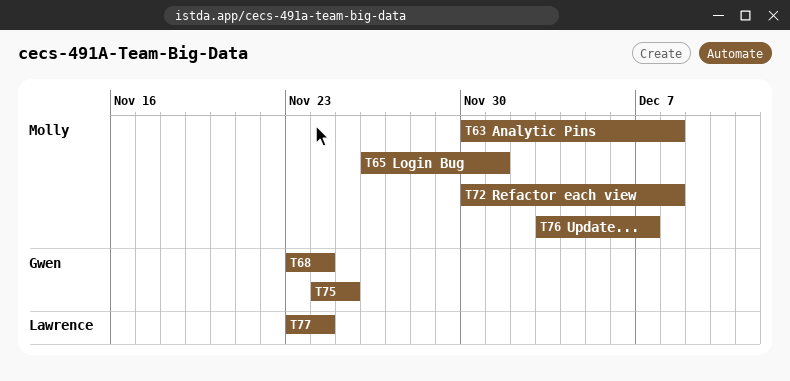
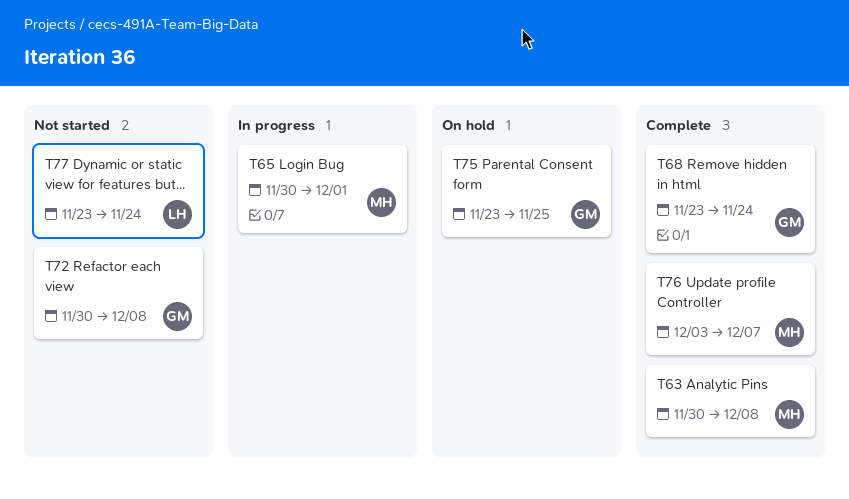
T65, start: Nov 26 -> Nov 30
T72, owner: Molly -> Gwen
T75, start: Nov 24 -> Nov 23

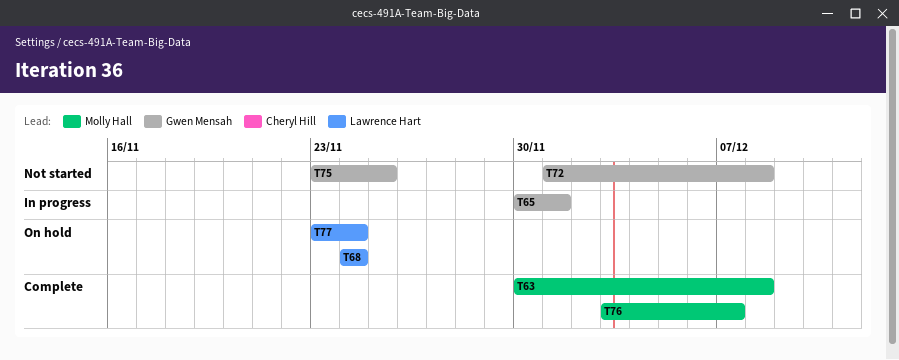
T65, owner: Molly Hall -> Gwen Mensah
T68, status: Complete -> On hold
T68, owner: Gwen Mensah -> Lawrence Hart
T68, start: Nov 23 -> Nov 24
T72, start: Nov 30 -> Dec 1
T75, status: On hold -> Not started
T77, status: Not started -> On hold

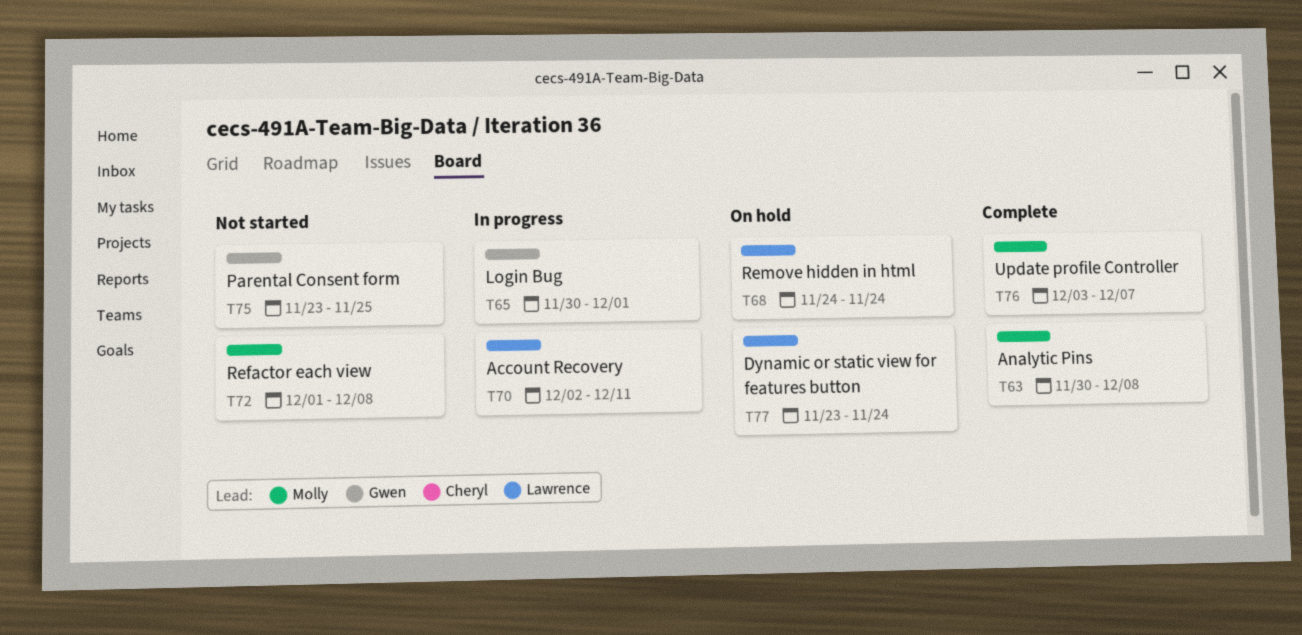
T70: none -> present
T72, owner: Gwen Mensah -> Molly Hall

